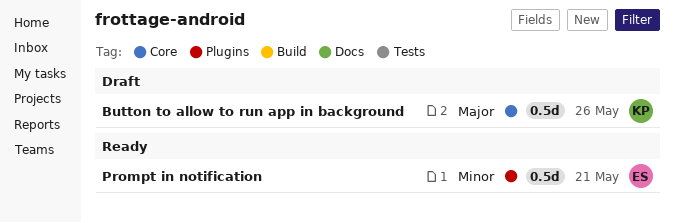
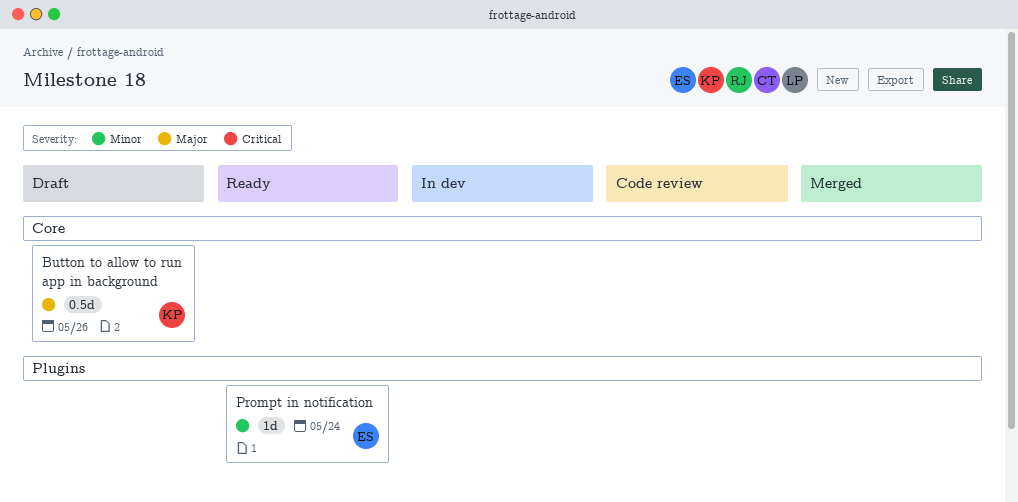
Prompt in notification, estimate: 0.5d -> 1d
Prompt in notification, due: May 21 -> May 24

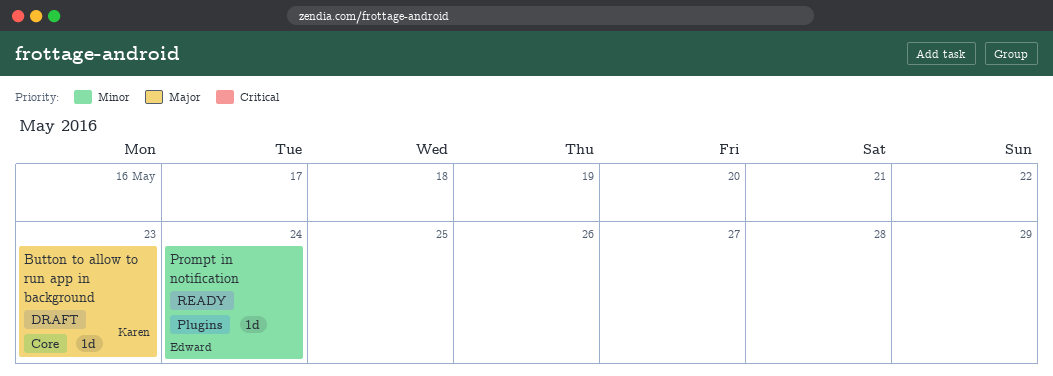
Button to allow to run app in background, estimate: 0.5d -> 1d
Button to allow to run app in background, due: May 26 -> May 23

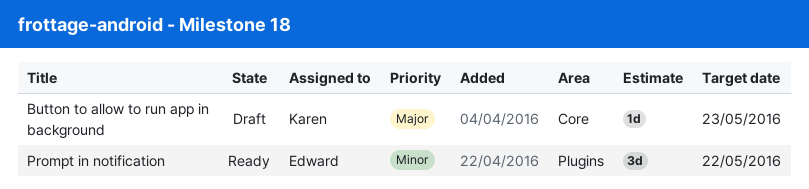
Prompt in notification, estimate: 1d -> 3d
Prompt in notification, due: May 24 -> May 22

